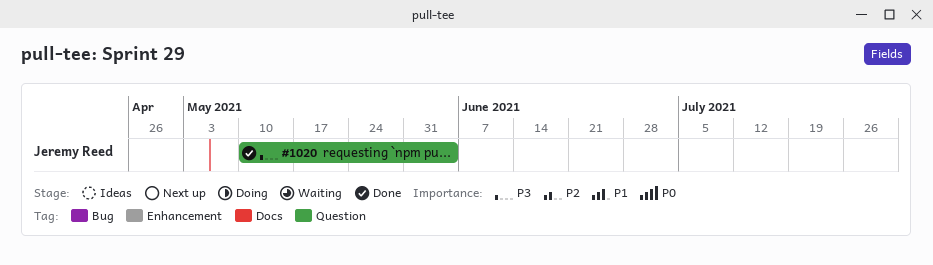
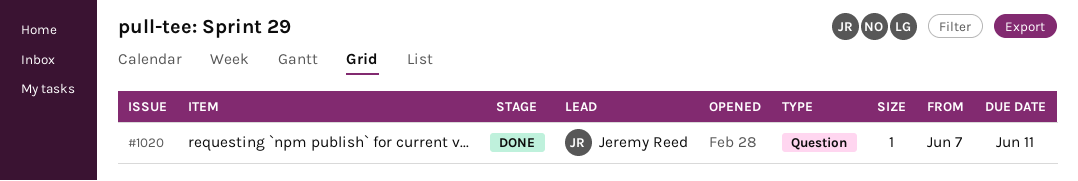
#1020, start: May 10 -> Jun 7
#1020, due: Jun 4 -> Jun 11

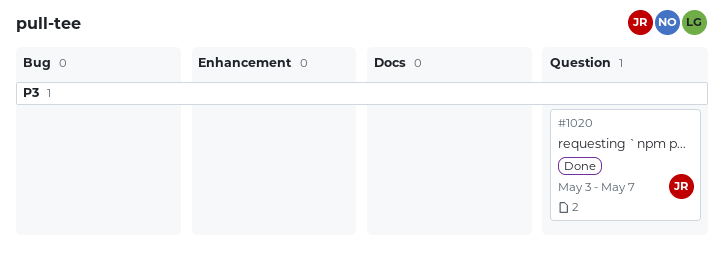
#1020, start: Jun 7 -> May 3
#1020, due: Jun 11 -> May 7

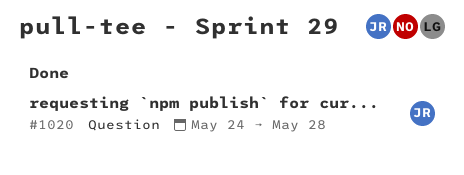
#1020, start: May 3 -> May 24
#1020, due: May 7 -> May 28

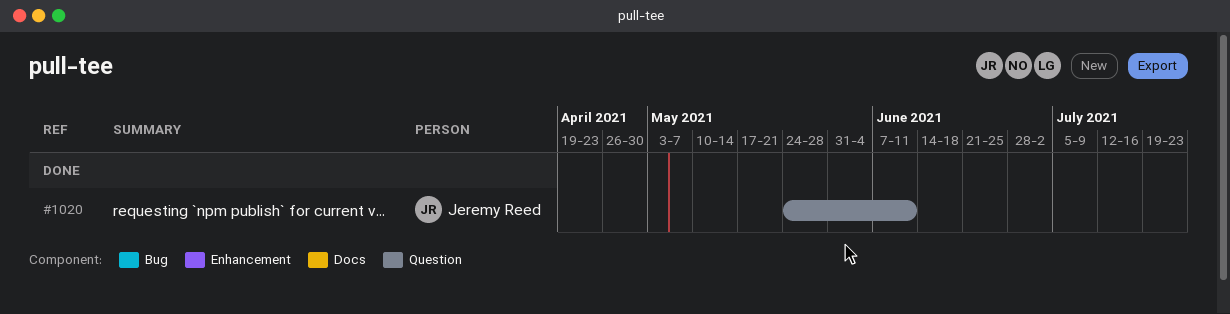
#1020, due: May 28 -> Jun 11

